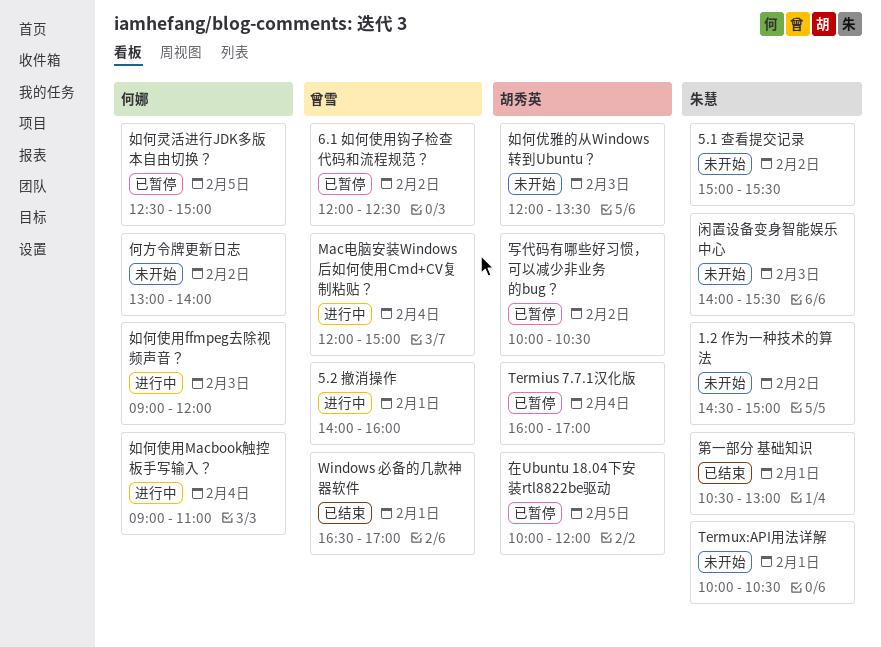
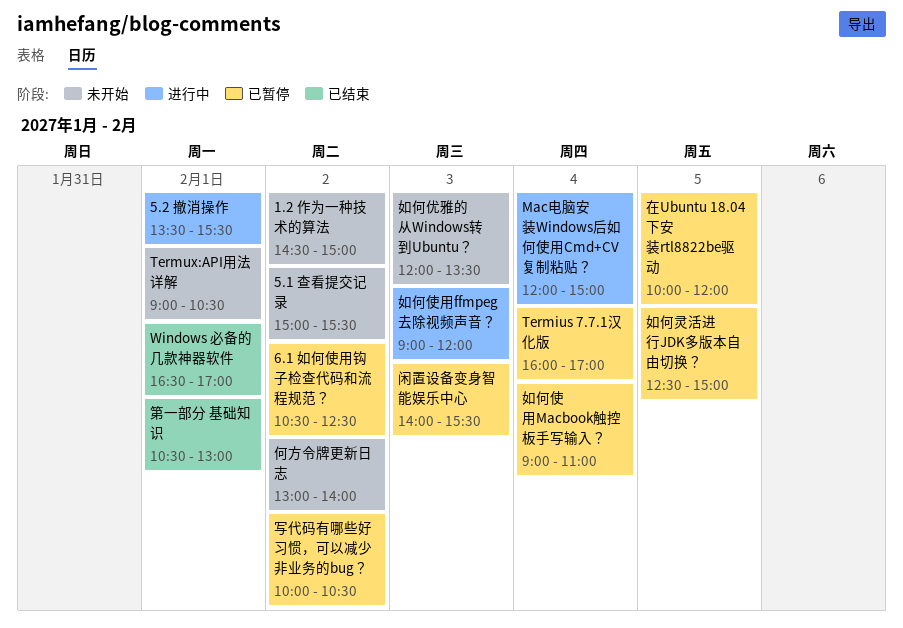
5.2 撤消操作, begins: 14:00 -> 13:30
5.2 撤消操作, ends: 16:00 -> 15:30
6.1 如何使用钩子检查代码和流程规范？, begins: 12:00 -> 10:30
Termux:API用法详解, begins: 10:00 -> 09:00
如何使用Macbook触控板手写输入？, status: 进行中 -> 已暂停
闲置设备变身智能娱乐中心, status: 未开始 -> 已暂停

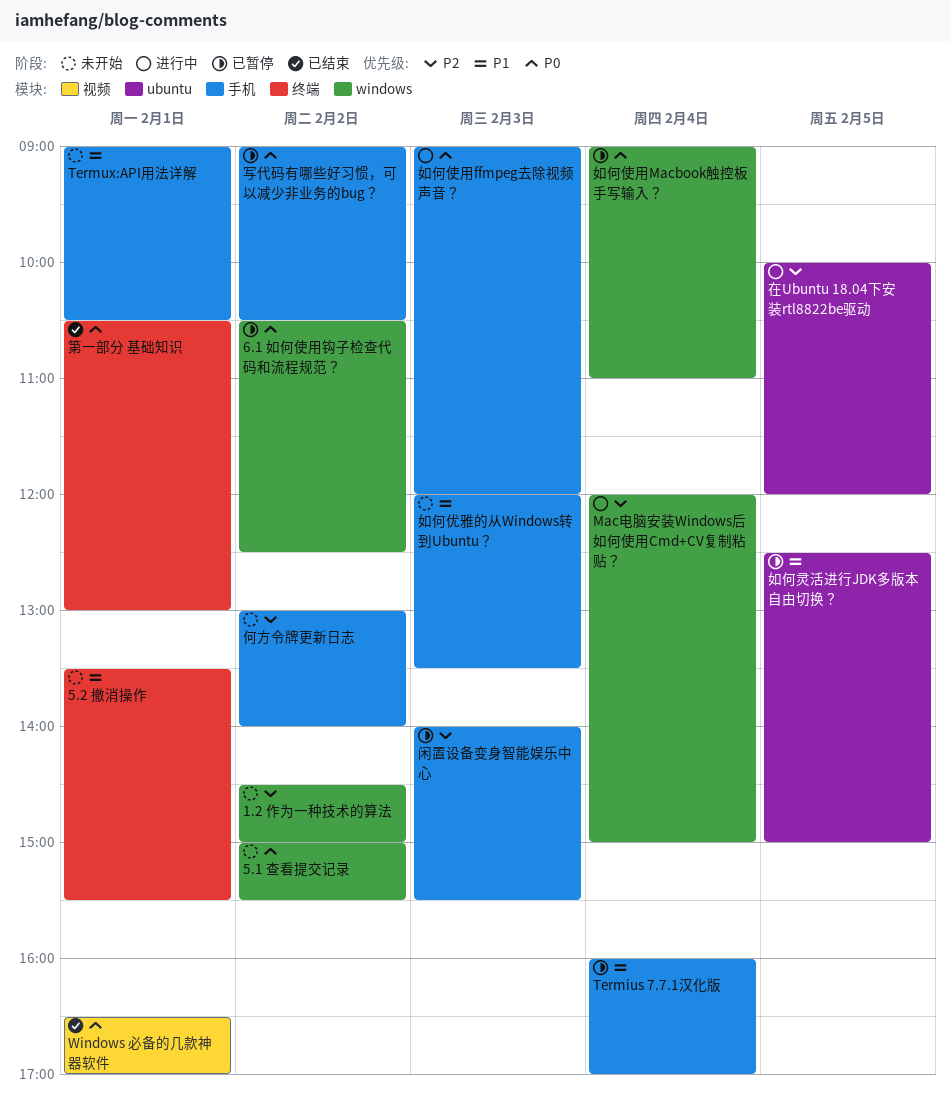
5.2 撤消操作, status: 进行中 -> 未开始
写代码有哪些好习惯，可以减少非业务的bug？, begins: 10:00 -> 09:00
在Ubuntu 18.04下安装rtl8822be驱动, status: 已暂停 -> 进行中

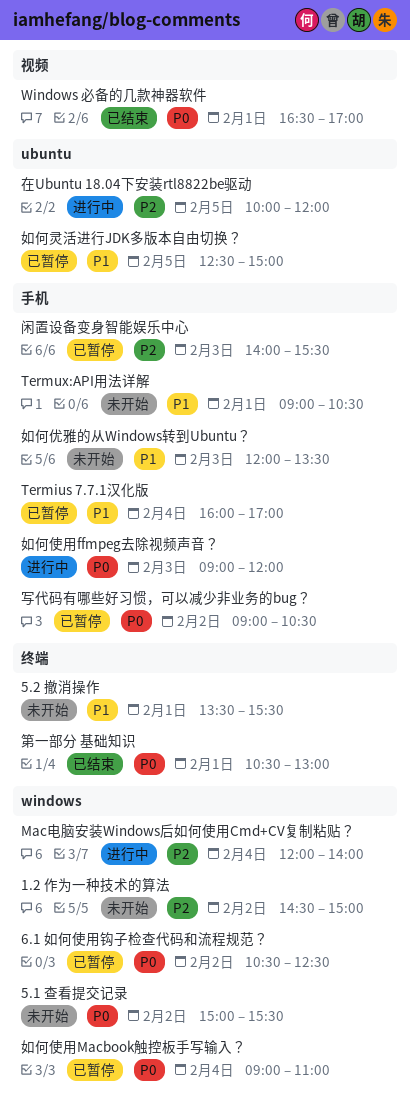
Mac电脑安装Windows后如何使用Cmd+CV复制粘贴？, ends: 15:00 -> 14:00
何方令牌更新日志: present -> none

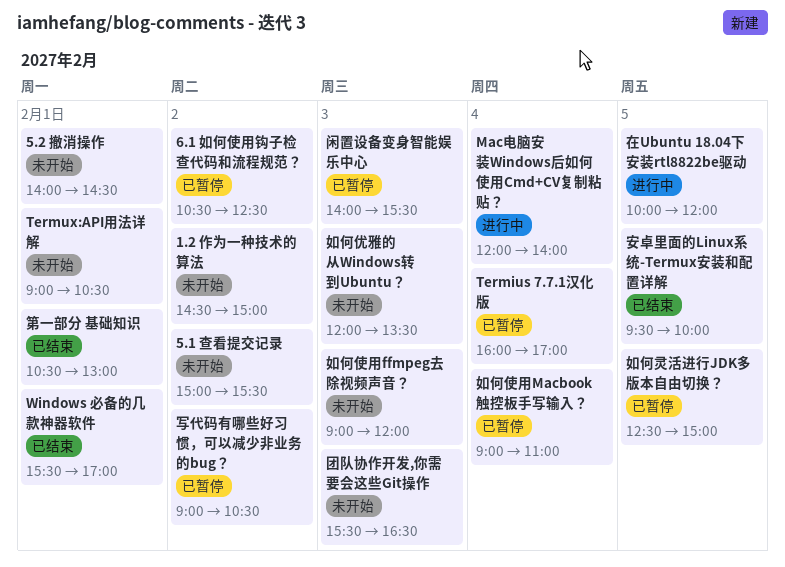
5.2 撤消操作, begins: 13:30 -> 14:00
5.2 撤消操作, ends: 15:30 -> 14:30
Windows 必备的几款神器软件, begins: 16:30 -> 15:30
团队协作开发,你需要会这些Git操作: none -> present
如何使用ffmpeg去除视频声音？, status: 进行中 -> 未开始
安卓里面的Linux系统-Termux安装和配置详解: none -> present

